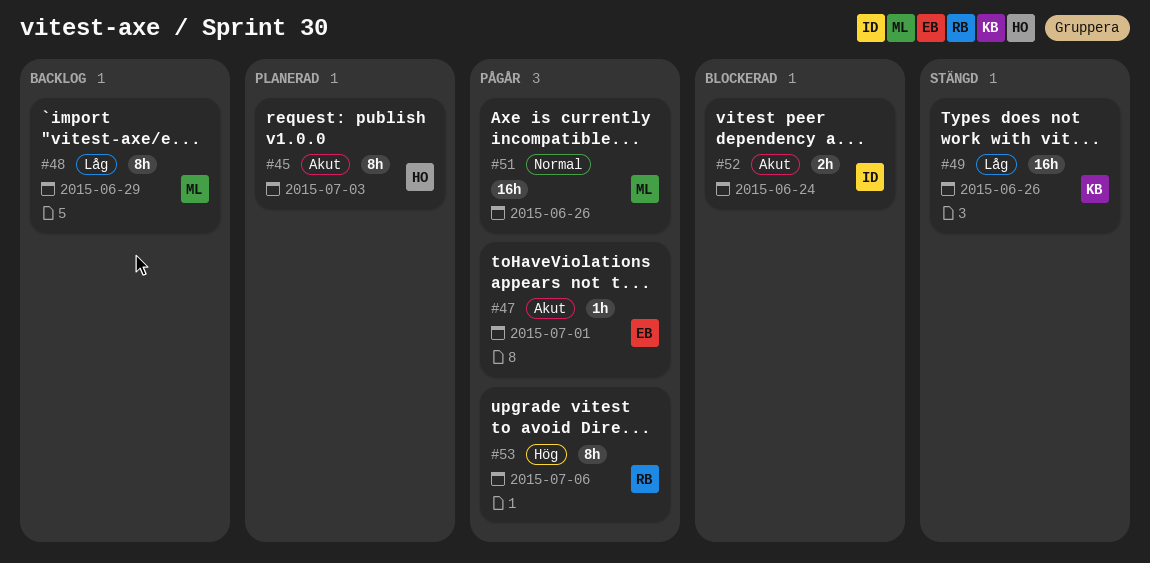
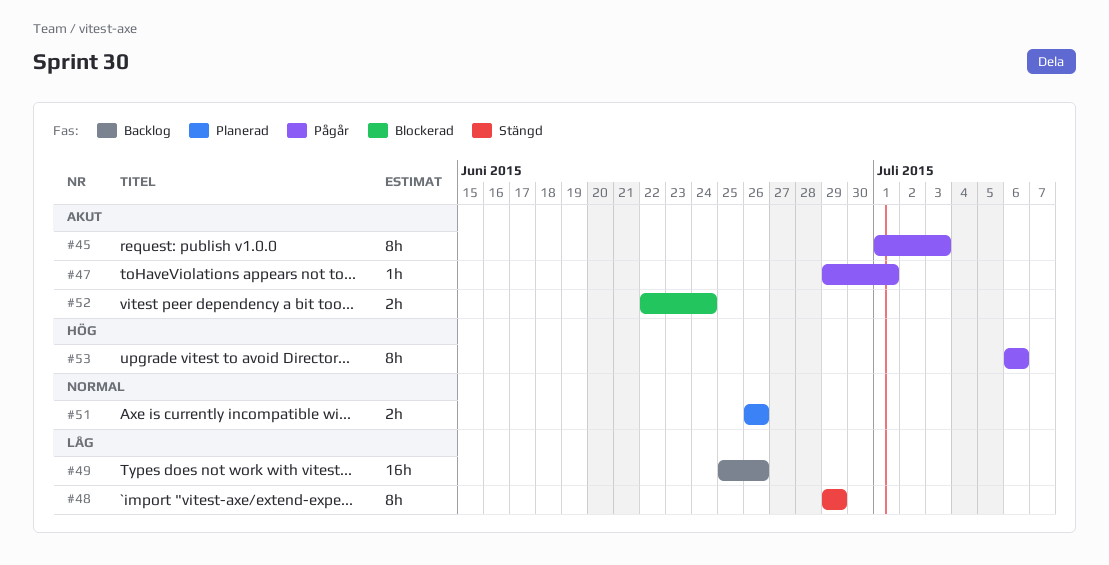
#45, status: Planerad -> Pågår
#48, status: Backlog -> Stängd
#49, status: Stängd -> Backlog
#51, status: Pågår -> Planerad
#51, estimate: 16h -> 2h

